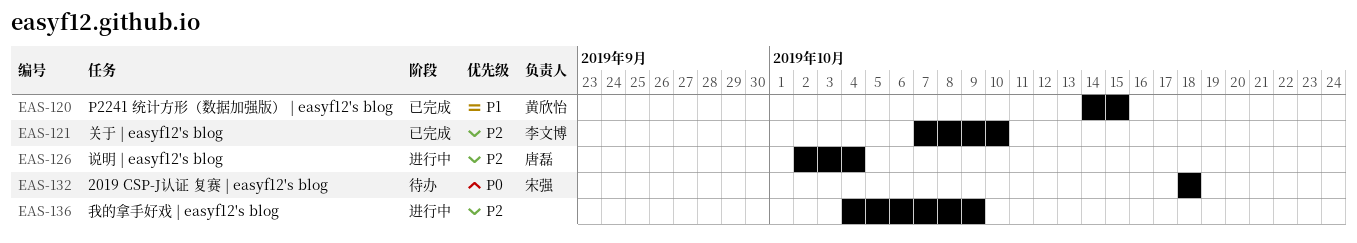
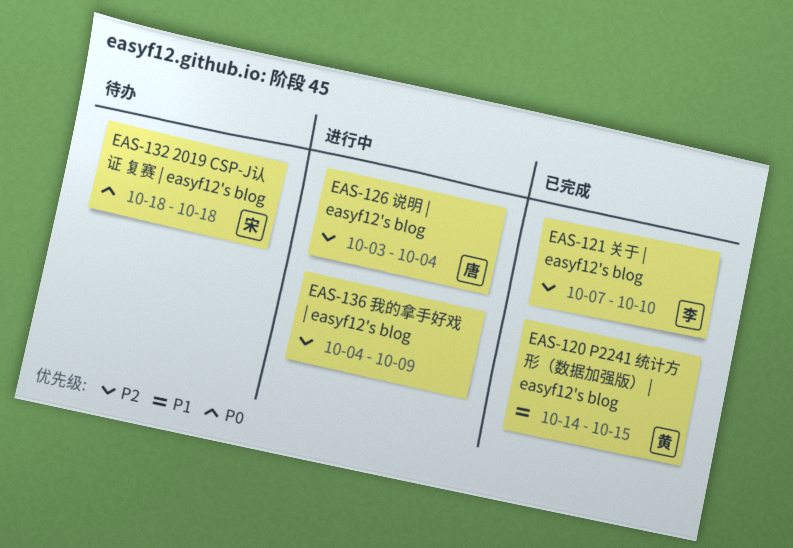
EAS-126, start: Oct 2 -> Oct 3

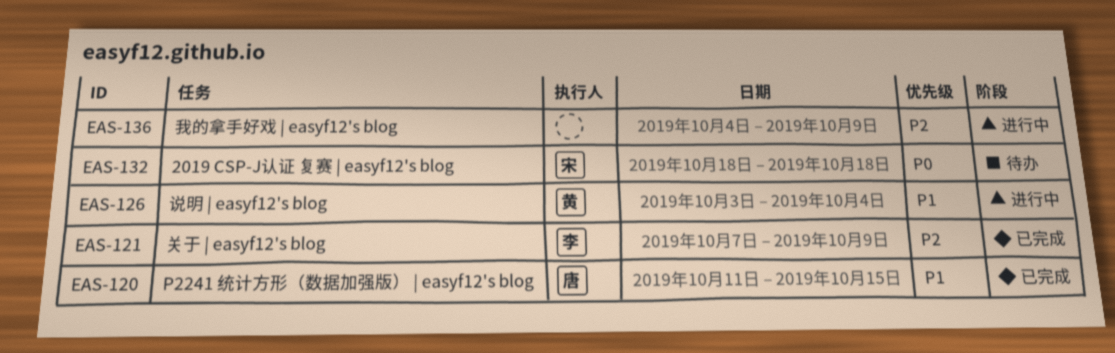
EAS-120, owner: 黄 -> 唐
EAS-120, start: Oct 14 -> Oct 11
EAS-121, due: Oct 10 -> Oct 9
EAS-126, owner: 唐 -> 黄
EAS-126, priority: P2 -> P1

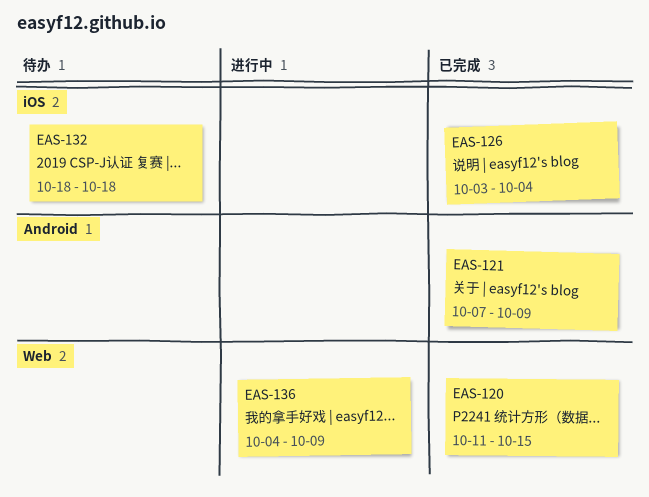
EAS-126, status: 进行中 -> 已完成

